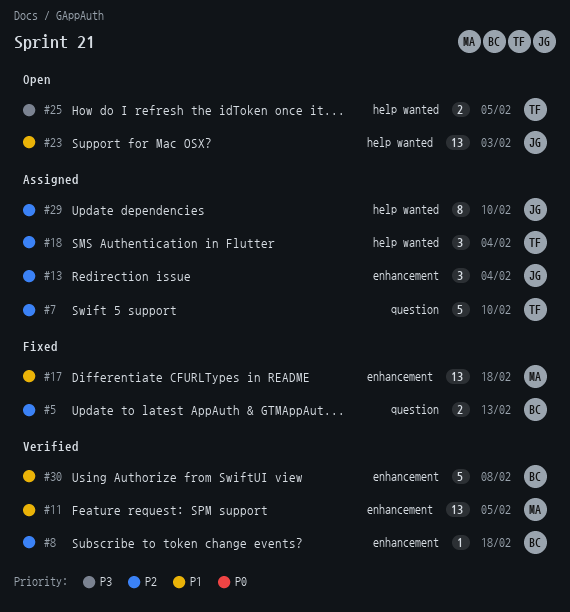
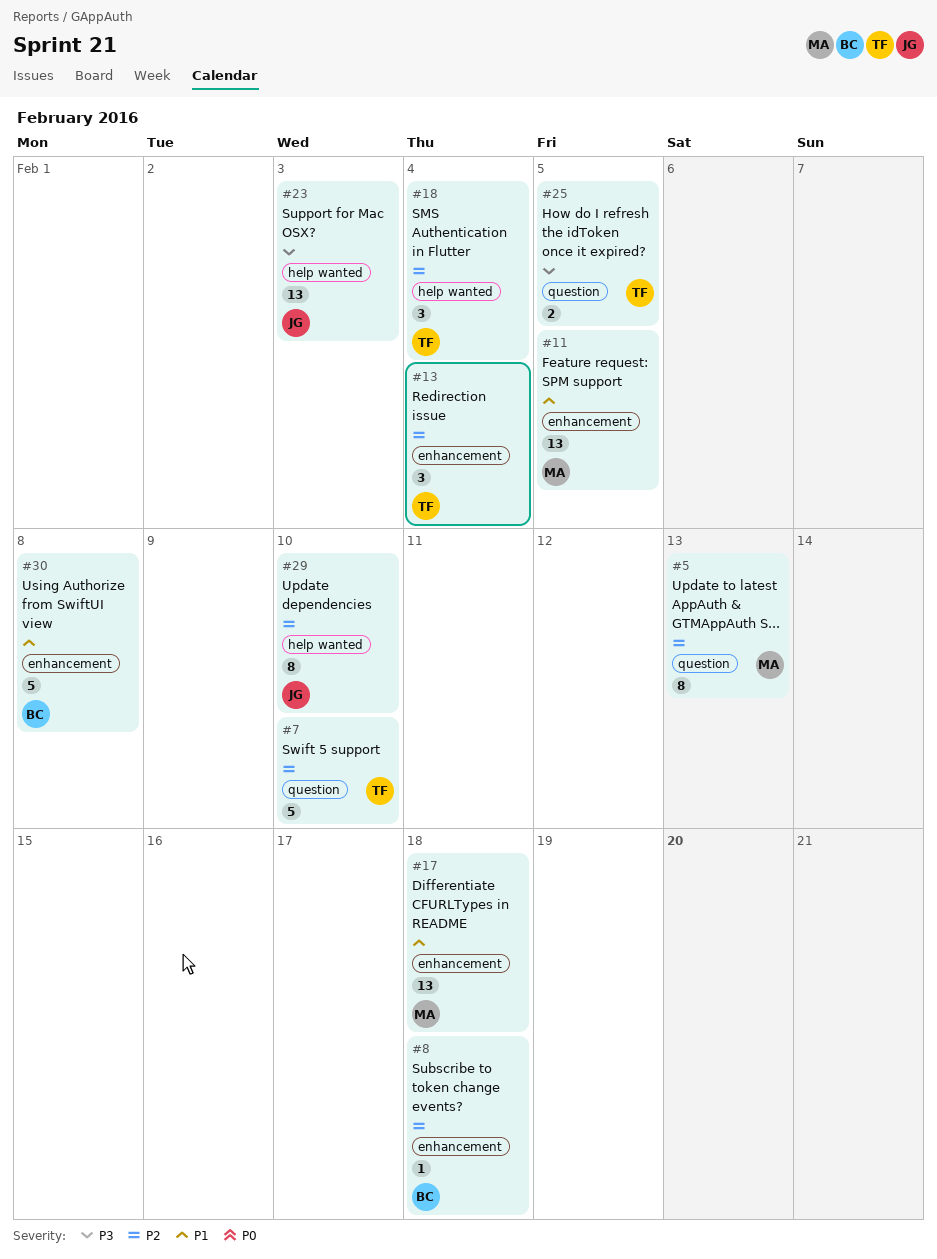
#5, owner: BC -> MA
#5, estimate: 2 -> 8
#13, owner: JG -> TF
#23, priority: P1 -> P3
#25, label: help wanted -> question

